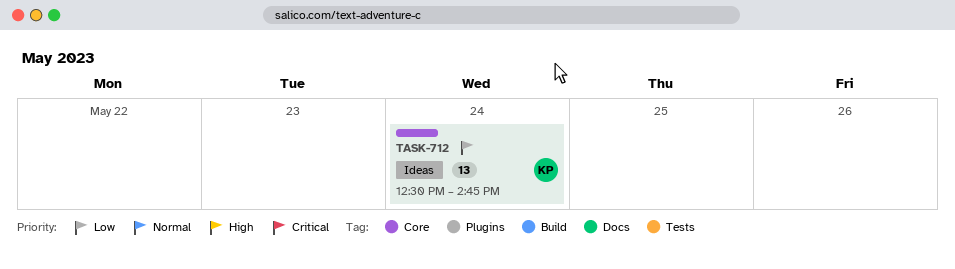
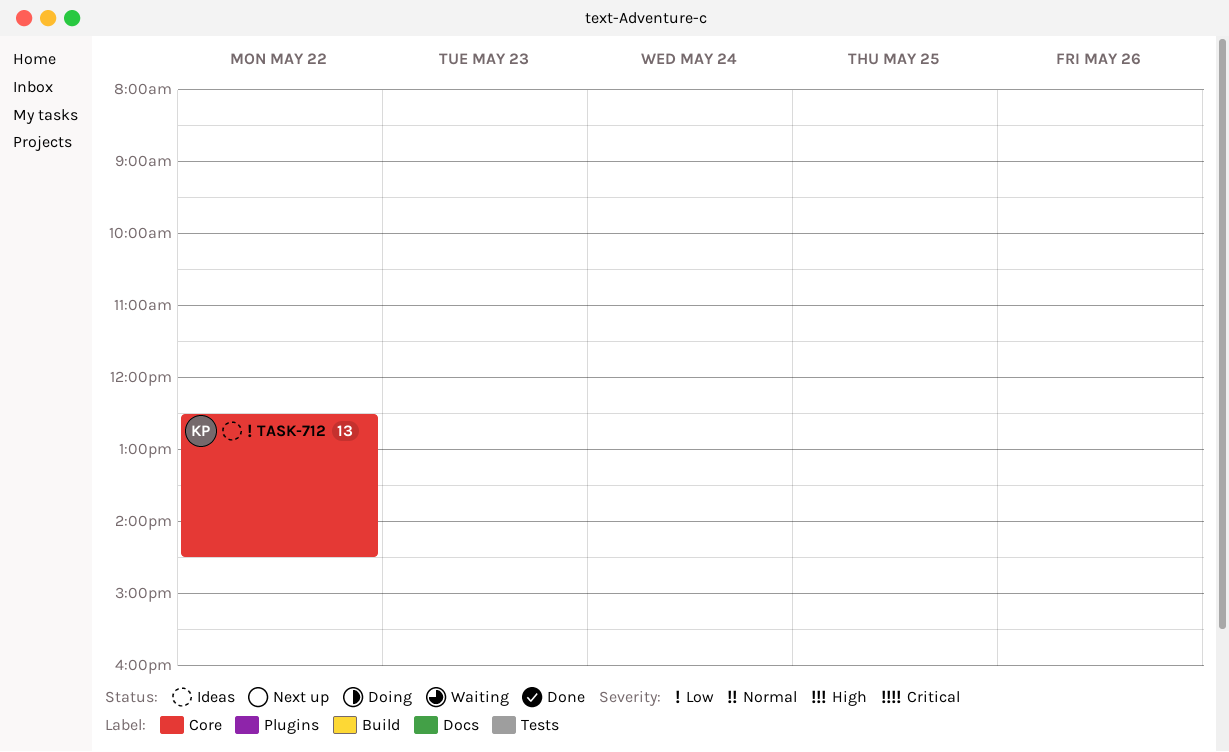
TASK-712, day: May 24 -> May 22
TASK-712, ends: 14:45 -> 14:30

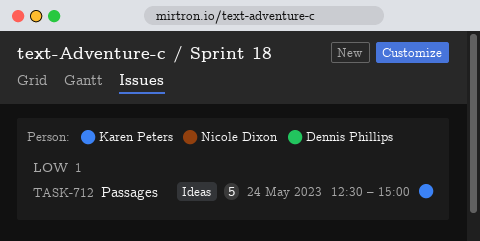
TASK-712, estimate: 13 -> 5
TASK-712, day: May 22 -> May 24
TASK-712, ends: 14:30 -> 15:00

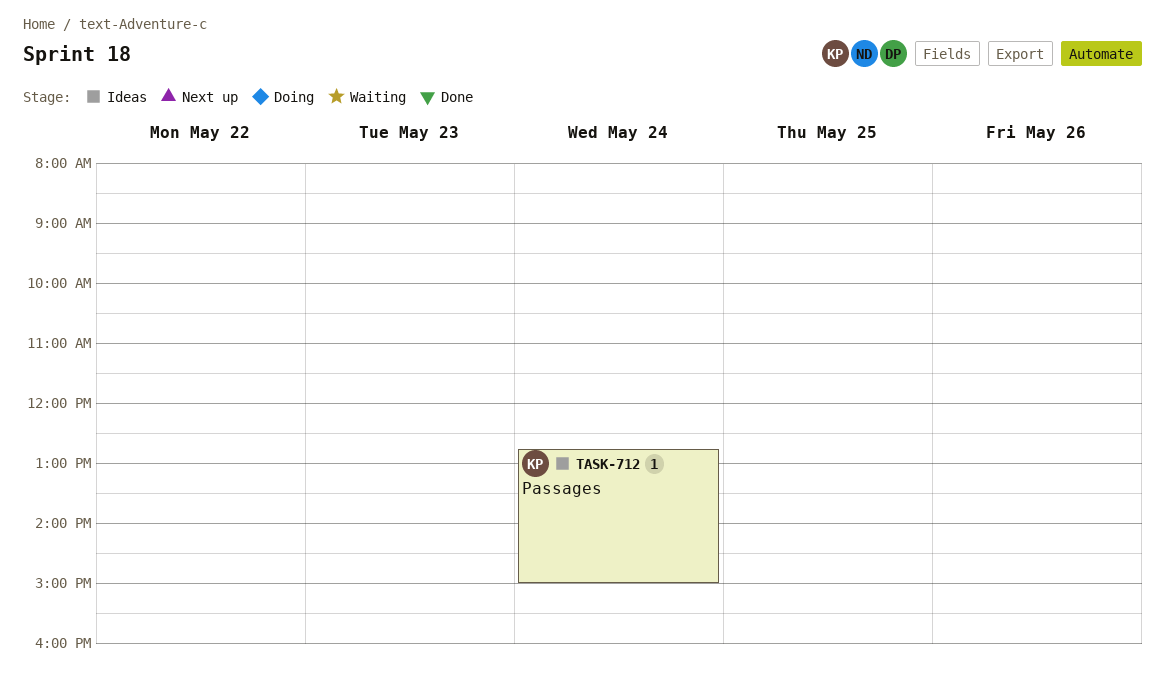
TASK-712, estimate: 5 -> 1
TASK-712, begins: 12:30 -> 12:45

